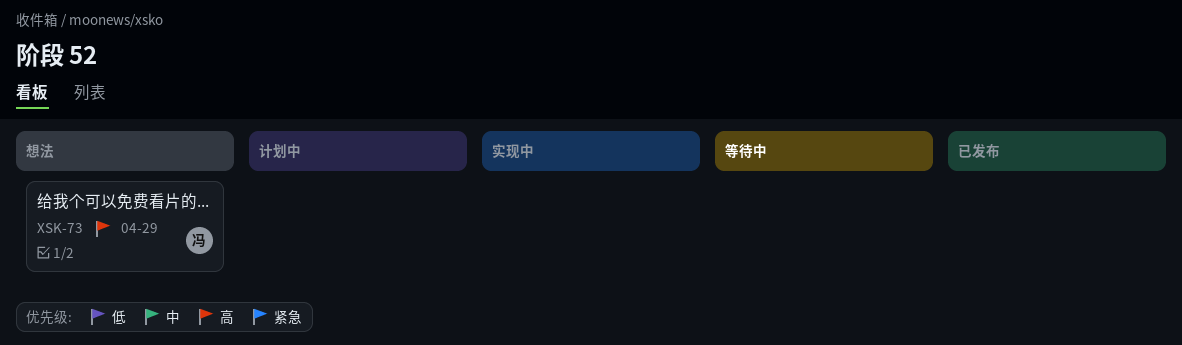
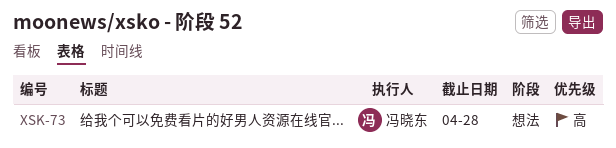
XSK-73, due: Apr 29 -> Apr 28

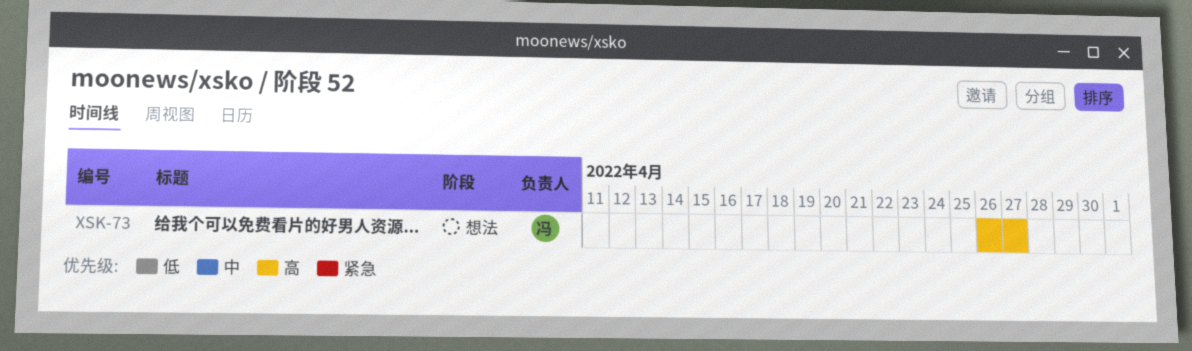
XSK-73, due: Apr 28 -> Apr 27

